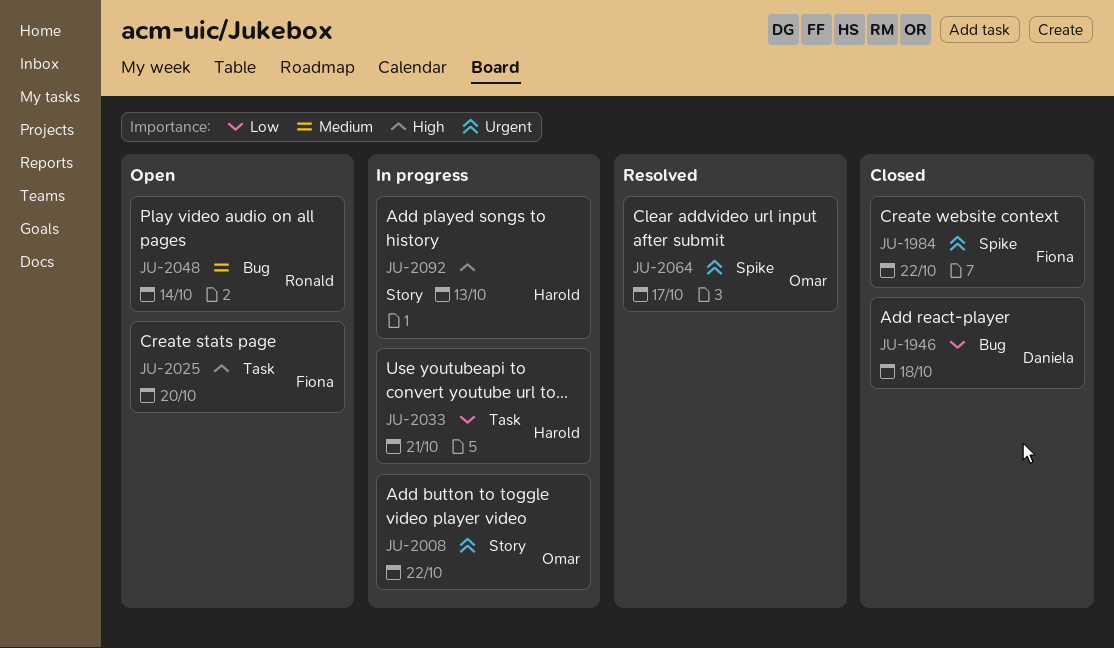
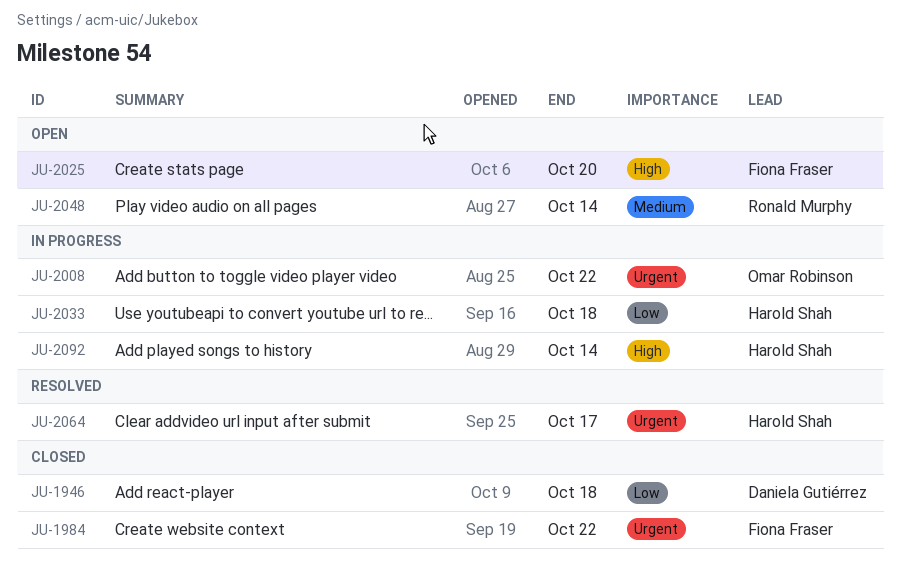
JU-2033, due: Oct 21 -> Oct 18
JU-2064, owner: Omar Robinson -> Harold Shah
JU-2092, due: Oct 13 -> Oct 14

